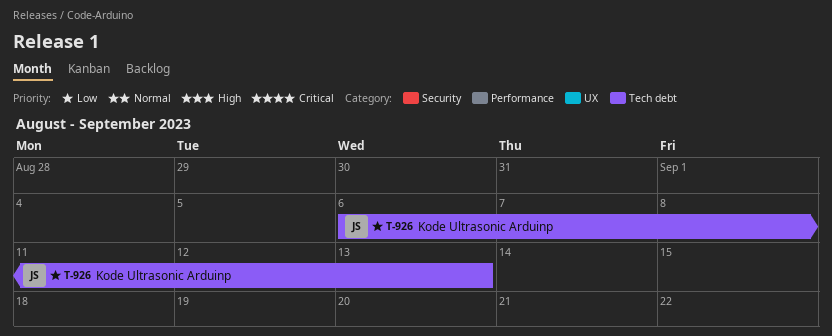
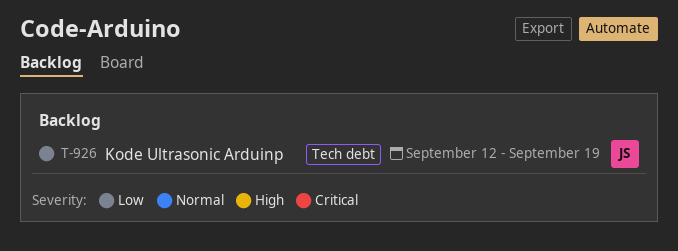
T-926, start: Sep 6 -> Sep 12
T-926, due: Sep 13 -> Sep 19

